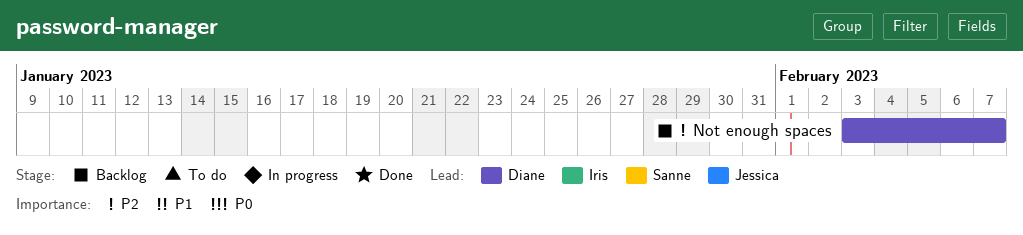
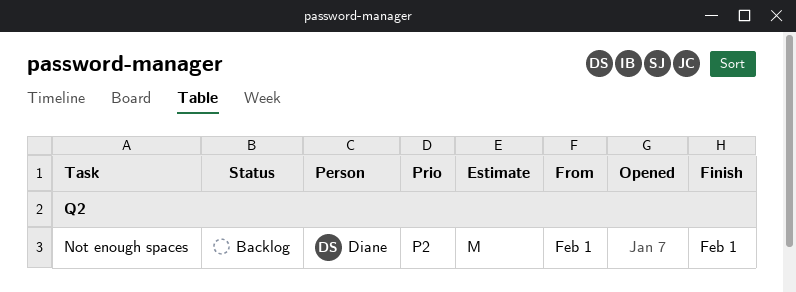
Not enough spaces, start: Feb 3 -> Feb 1
Not enough spaces, due: Feb 7 -> Feb 1

